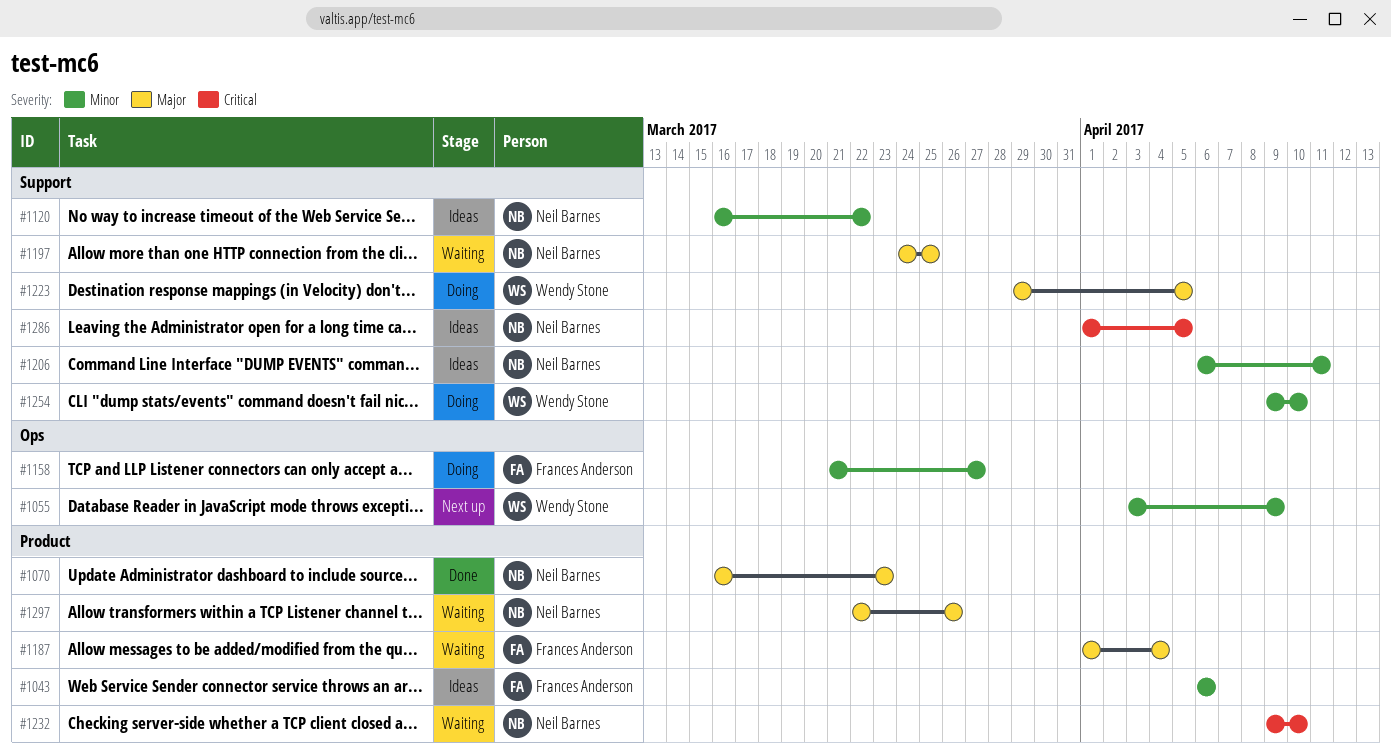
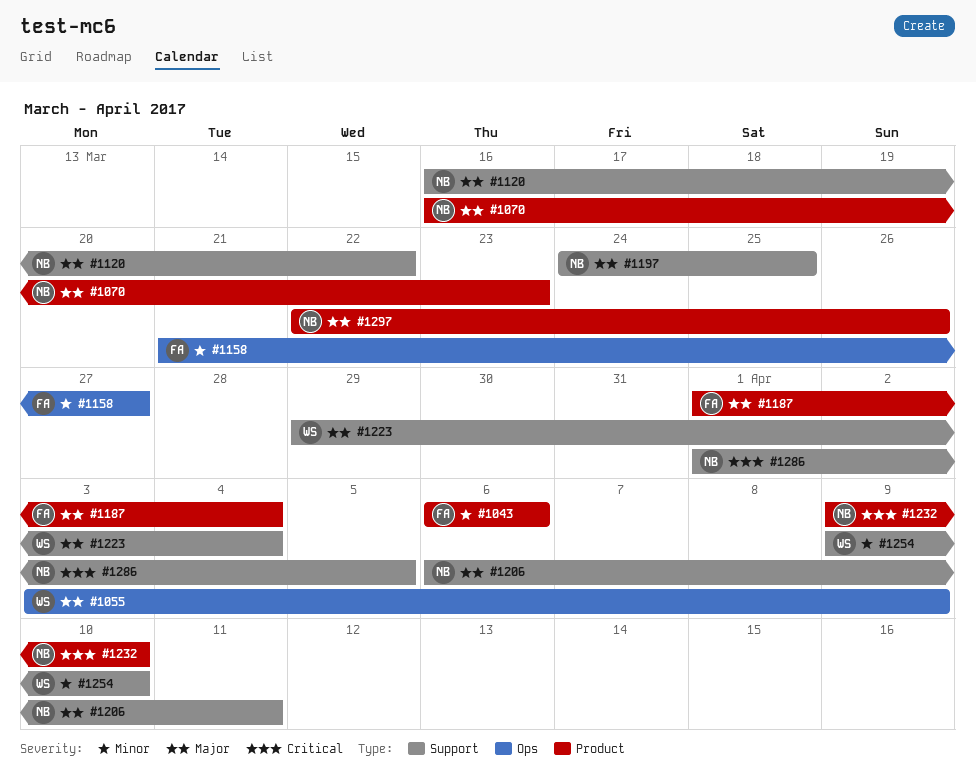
#1055, priority: Minor -> Major
#1120, priority: Minor -> Major
#1206, priority: Minor -> Major
#1223, due: Apr 5 -> Apr 4

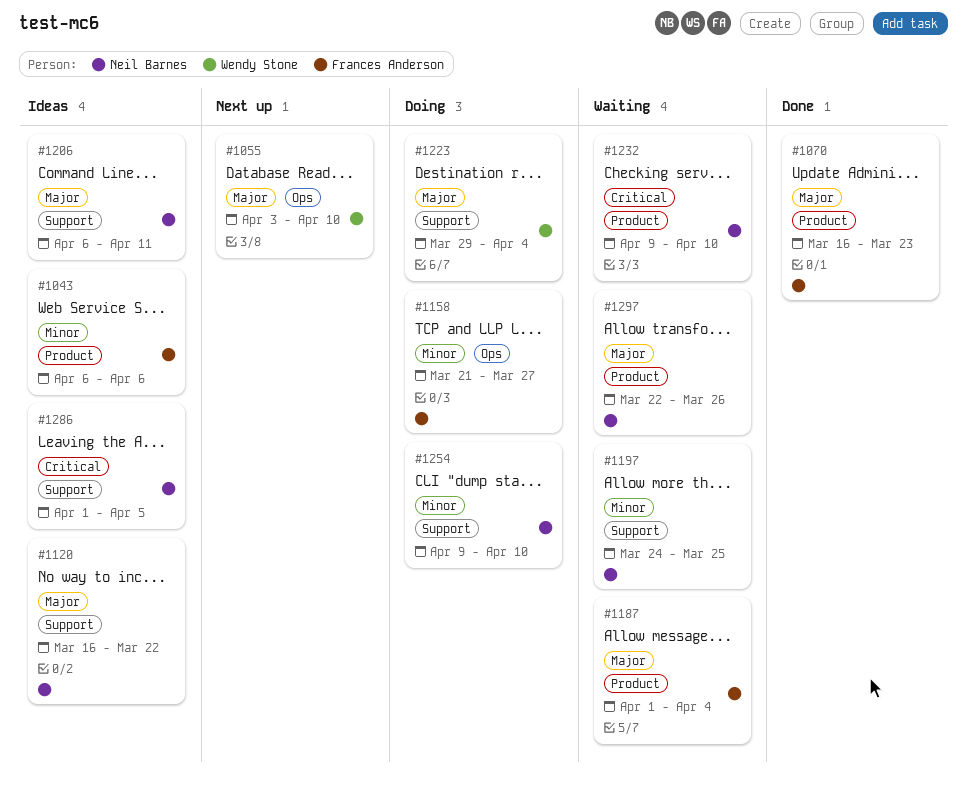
#1055, due: Apr 9 -> Apr 10
#1070, owner: Neil Barnes -> Frances Anderson
#1197, priority: Major -> Minor
#1254, owner: Wendy Stone -> Neil Barnes

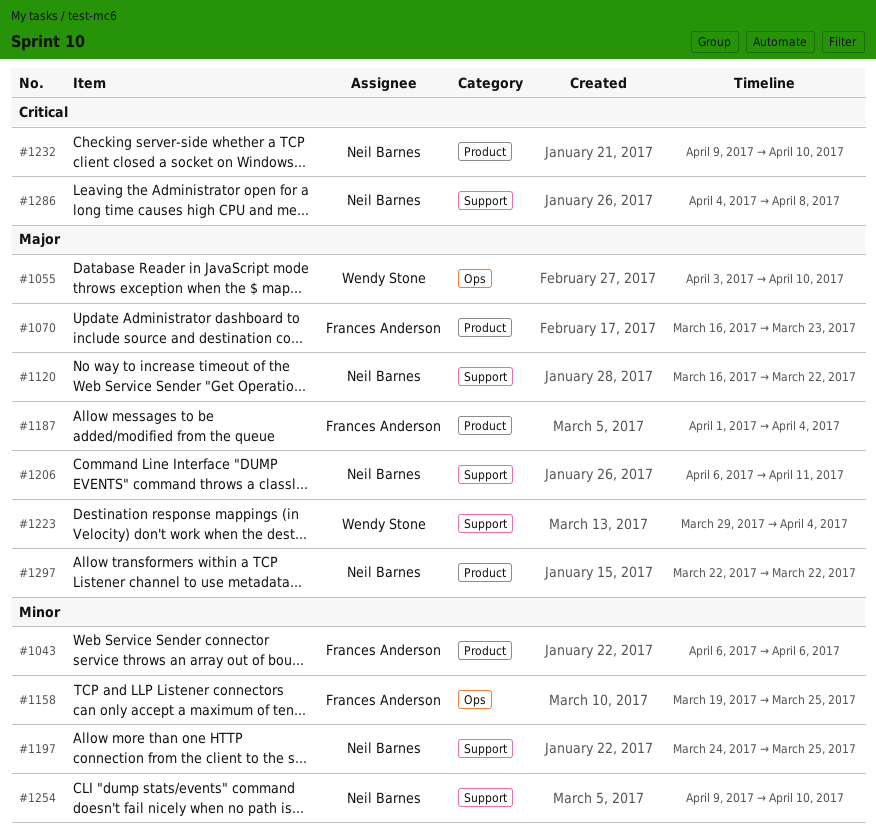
#1158, start: Mar 21 -> Mar 19
#1158, due: Mar 27 -> Mar 25
#1286, start: Apr 1 -> Apr 4
#1286, due: Apr 5 -> Apr 8
#1297, due: Mar 26 -> Mar 22

